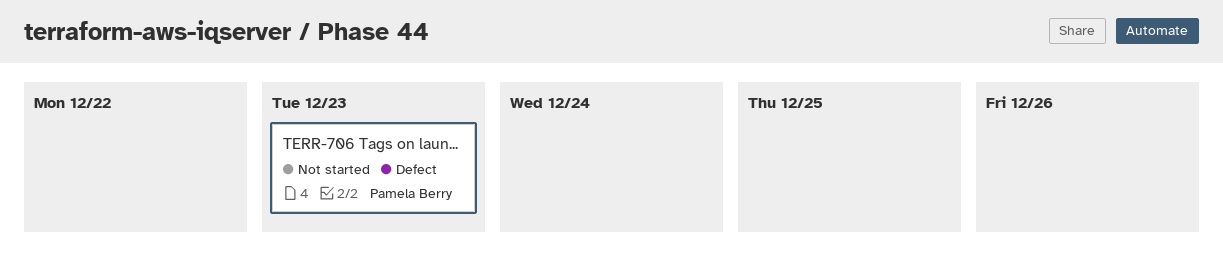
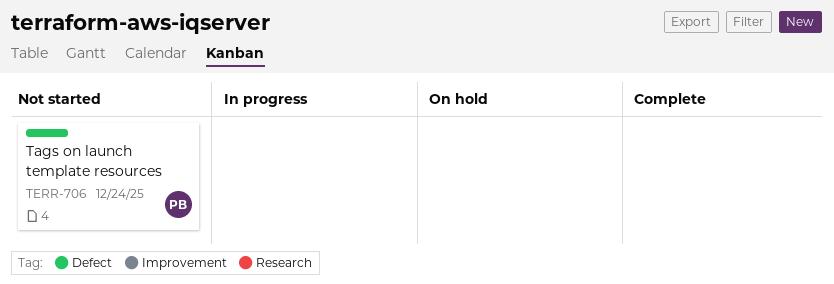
TERR-706, due: Dec 23 -> Dec 24

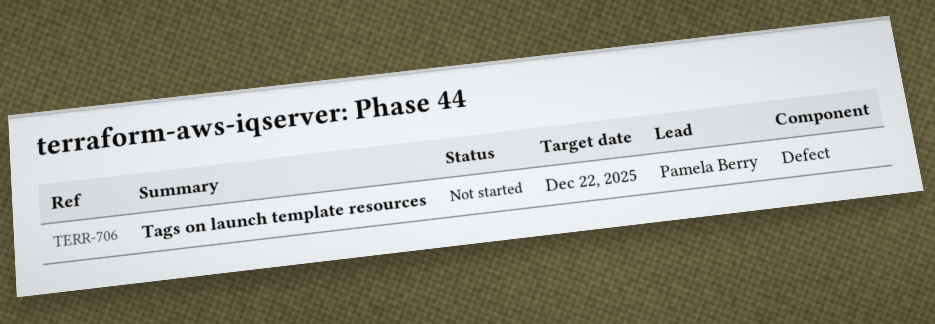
TERR-706, due: Dec 24 -> Dec 22

